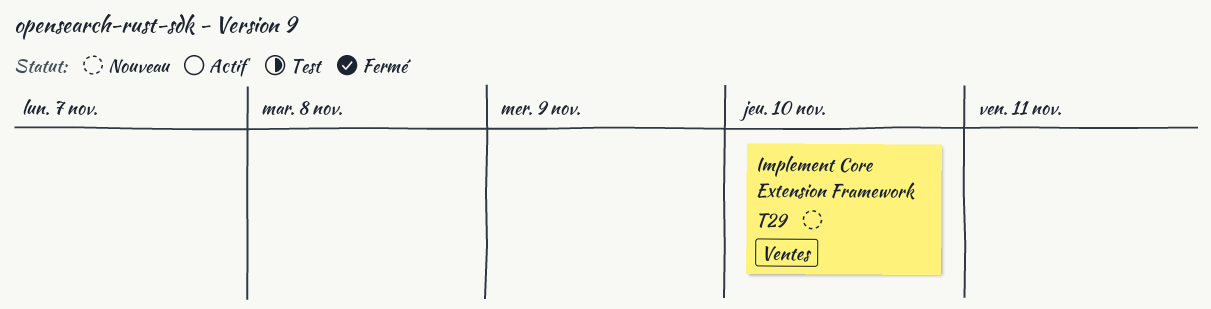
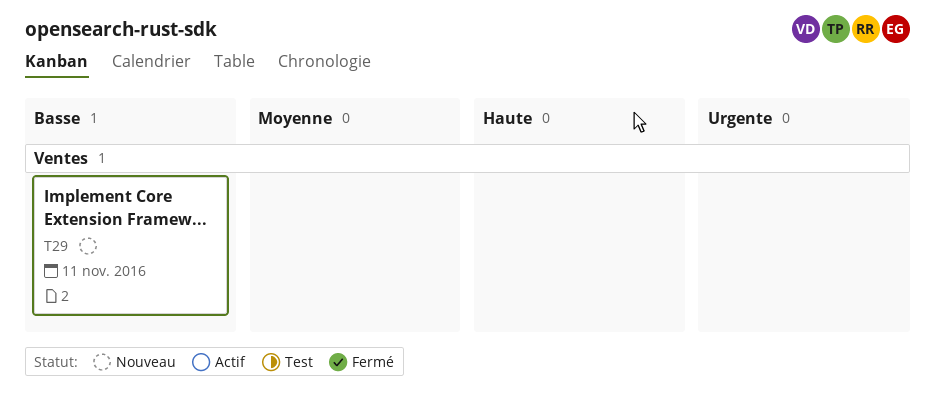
T29, due: Nov 10 -> Nov 11

